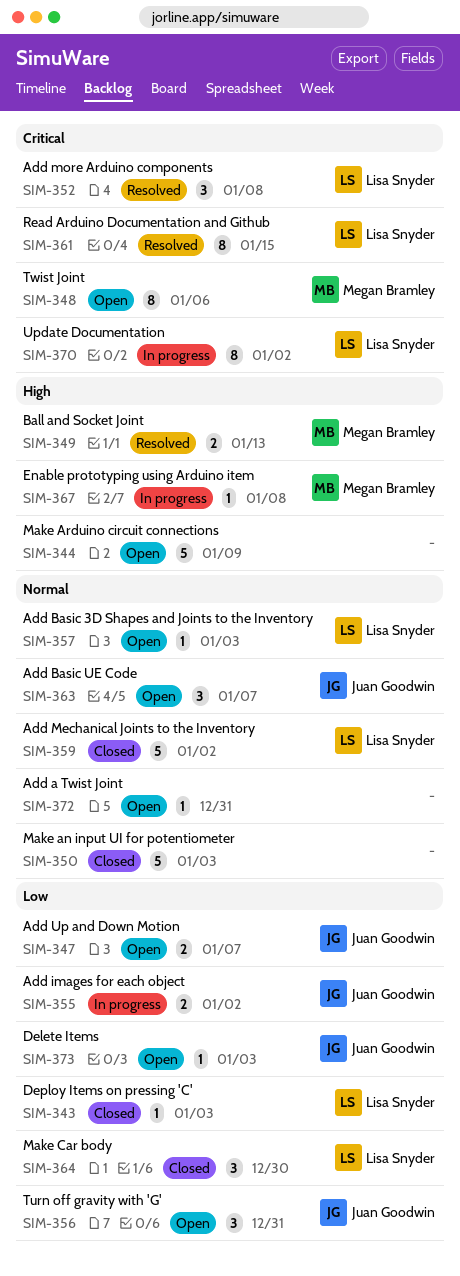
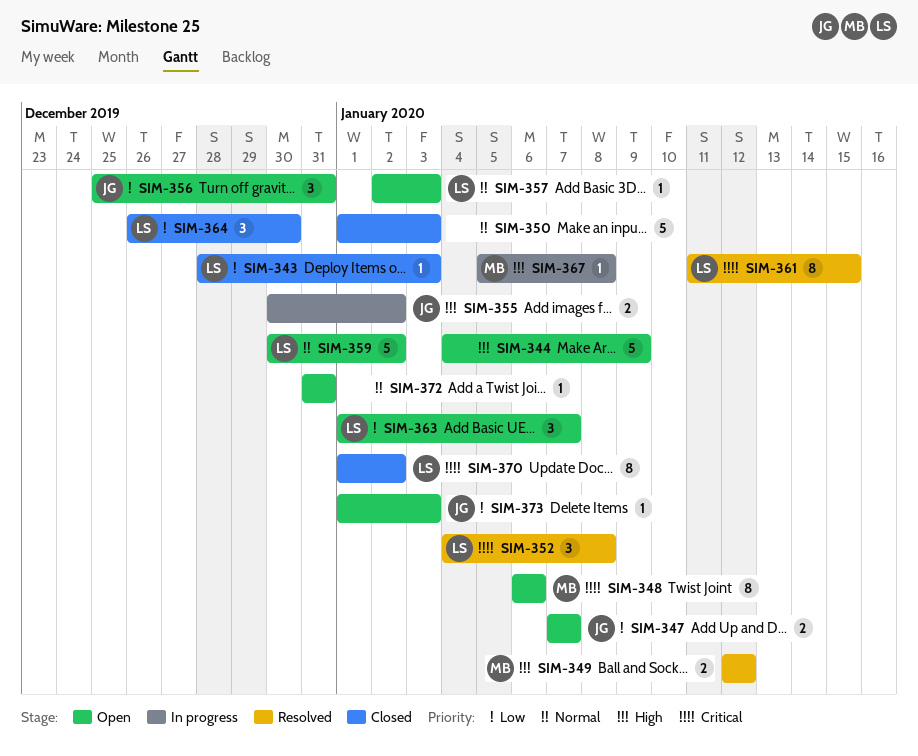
SIM-349, due: Jan 13 -> Jan 12
SIM-355, priority: Low -> High
SIM-359, status: Closed -> Open
SIM-363, owner: Juan Goodwin -> Lisa Snyder
SIM-363, priority: Normal -> Low
SIM-370, status: In progress -> Closed

